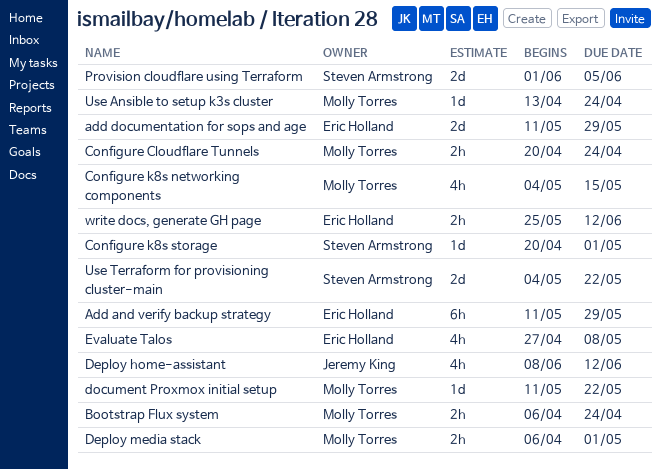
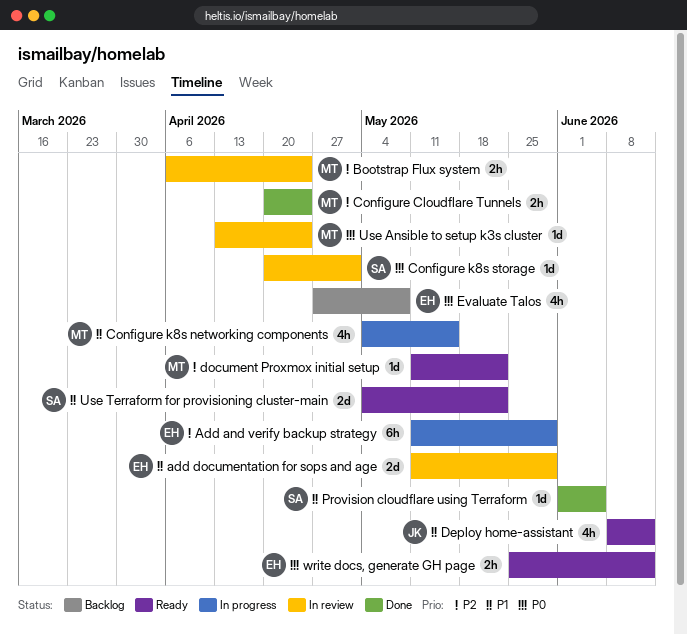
Deploy media stack: present -> none
Provision cloudflare using Terraform, estimate: 2d -> 1d

